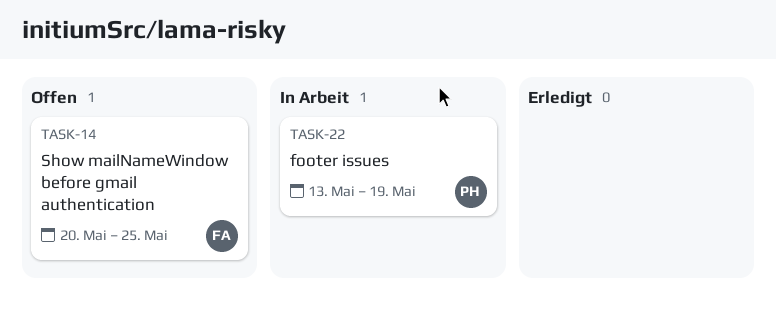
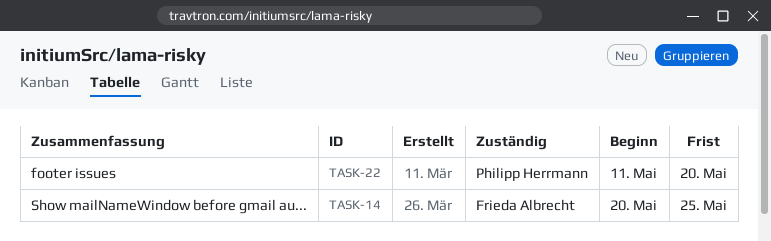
TASK-22, start: May 13 -> May 11
TASK-22, due: May 19 -> May 20

